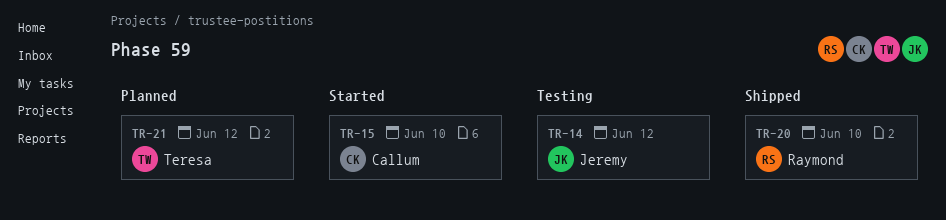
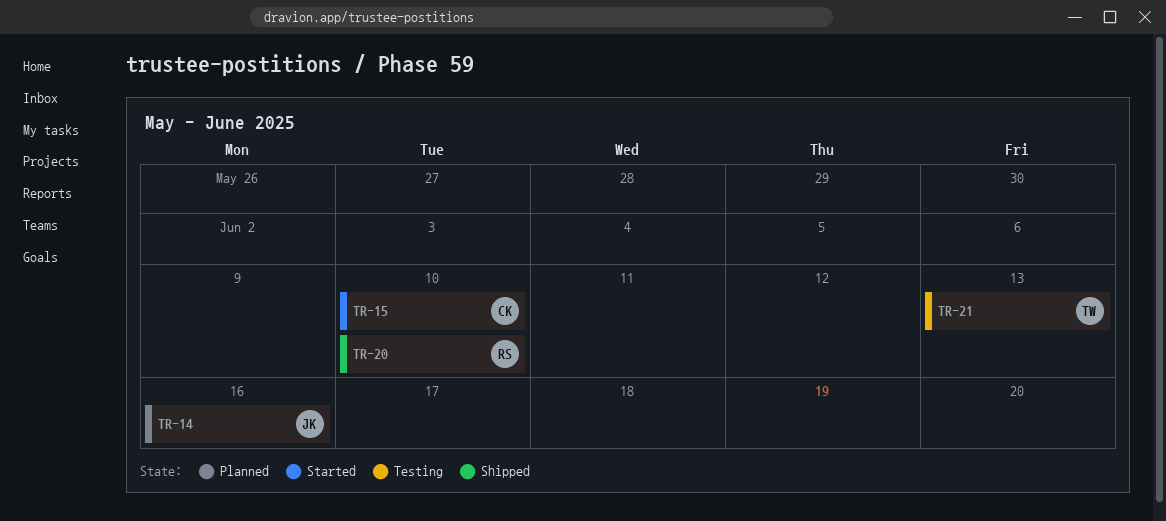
TR-14, status: Testing -> Planned
TR-14, due: Jun 12 -> Jun 16
TR-21, status: Planned -> Testing
TR-21, due: Jun 12 -> Jun 13

